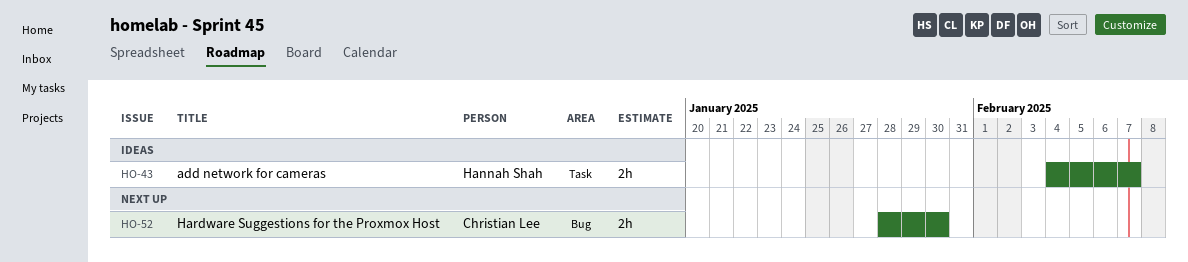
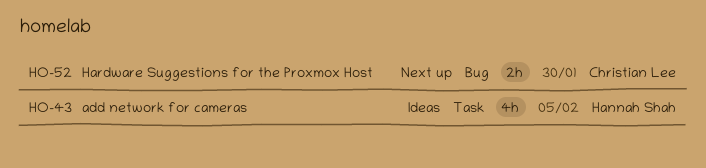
HO-43, estimate: 2h -> 4h
HO-43, due: Feb 7 -> Feb 5

